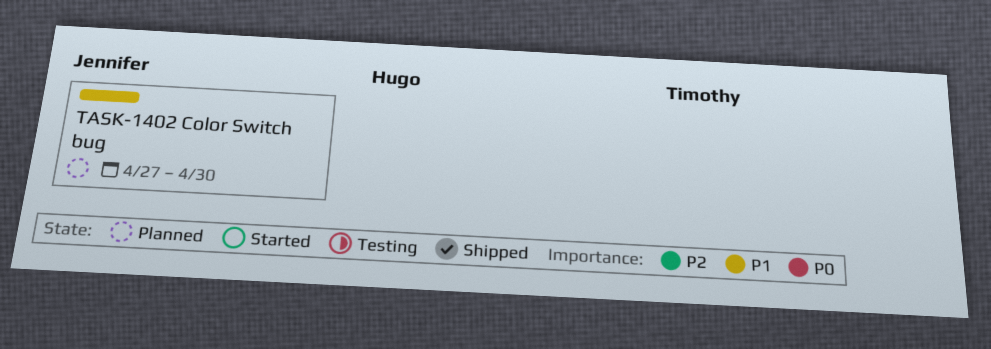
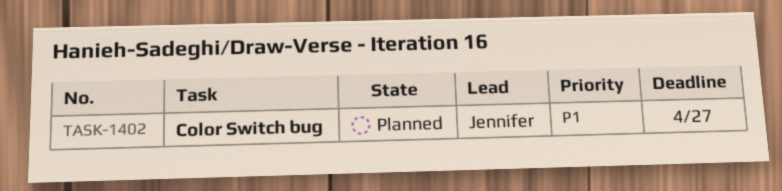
TASK-1402, due: Apr 30 -> Apr 27

